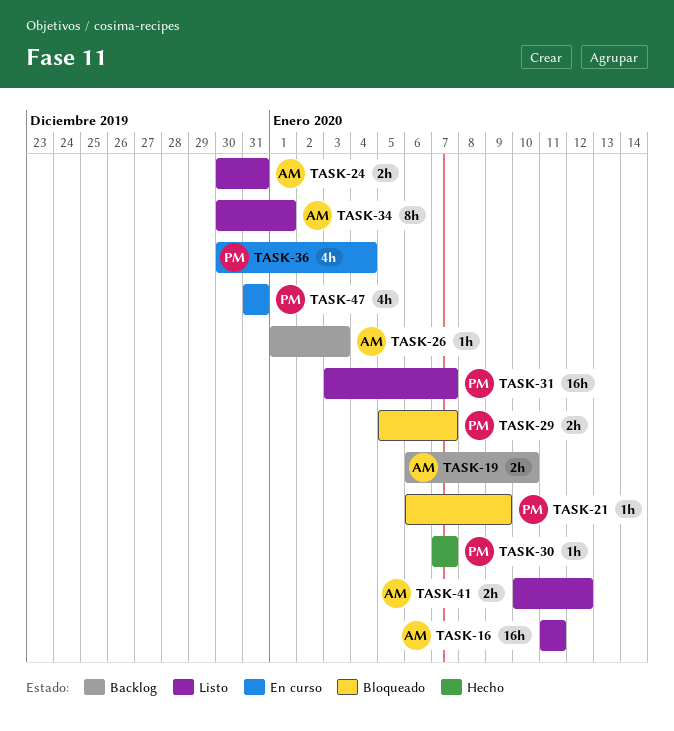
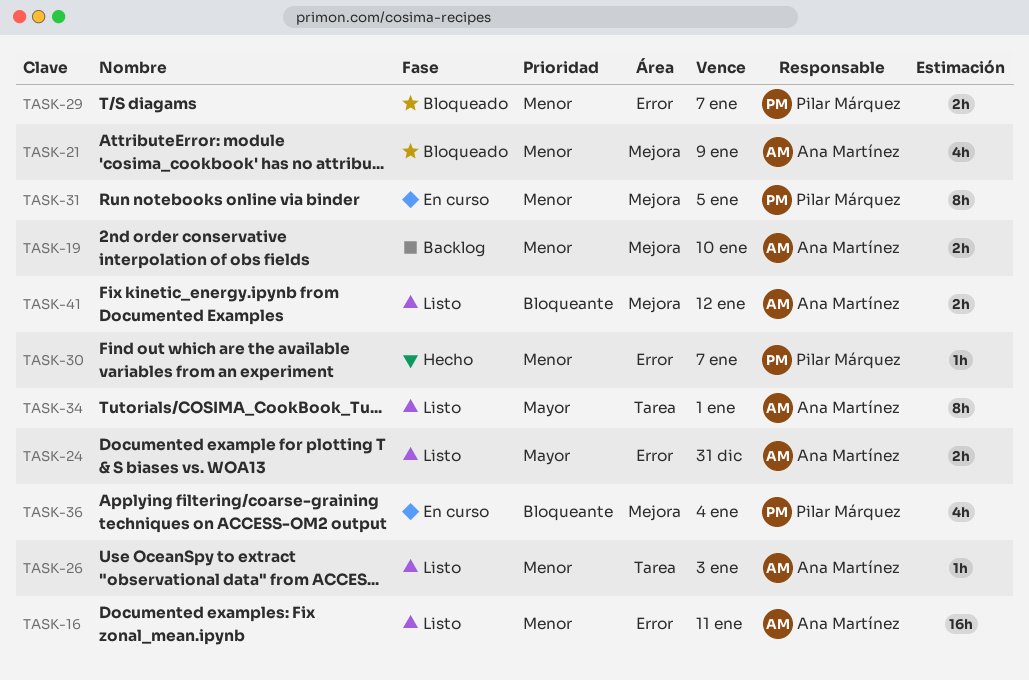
TASK-21, owner: Pilar Márquez -> Ana Martínez
TASK-21, estimate: 1h -> 4h
TASK-26, status: Backlog -> Listo
TASK-31, status: Listo -> En curso
TASK-31, estimate: 16h -> 8h
TASK-31, due: Jan 7 -> Jan 5
TASK-47: present -> none

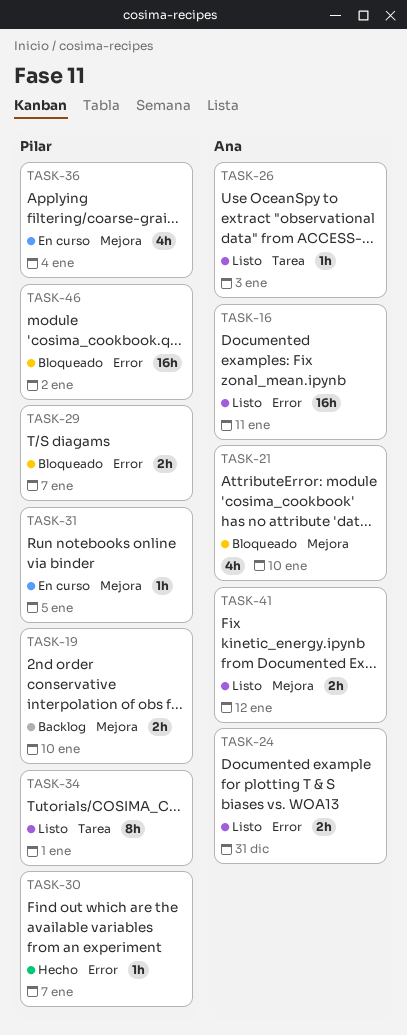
TASK-19, owner: Ana Martínez -> Pilar Márquez
TASK-21, due: Jan 9 -> Jan 10
TASK-31, estimate: 8h -> 1h
TASK-34, owner: Ana Martínez -> Pilar Márquez
TASK-46: none -> present

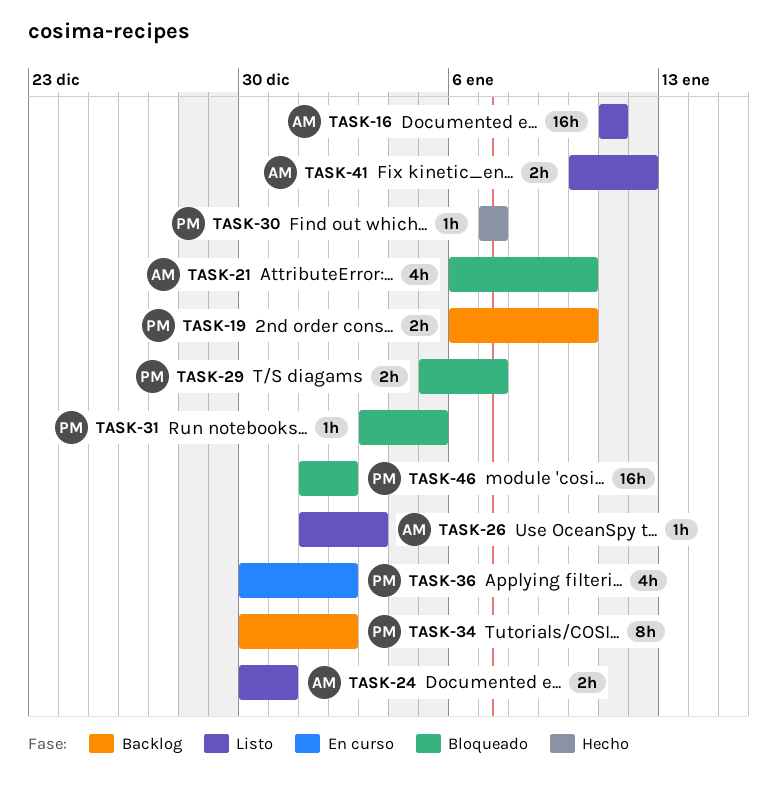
TASK-31, status: En curso -> Bloqueado
TASK-34, status: Listo -> Backlog
TASK-34, due: Jan 1 -> Jan 2
TASK-36, due: Jan 4 -> Jan 2

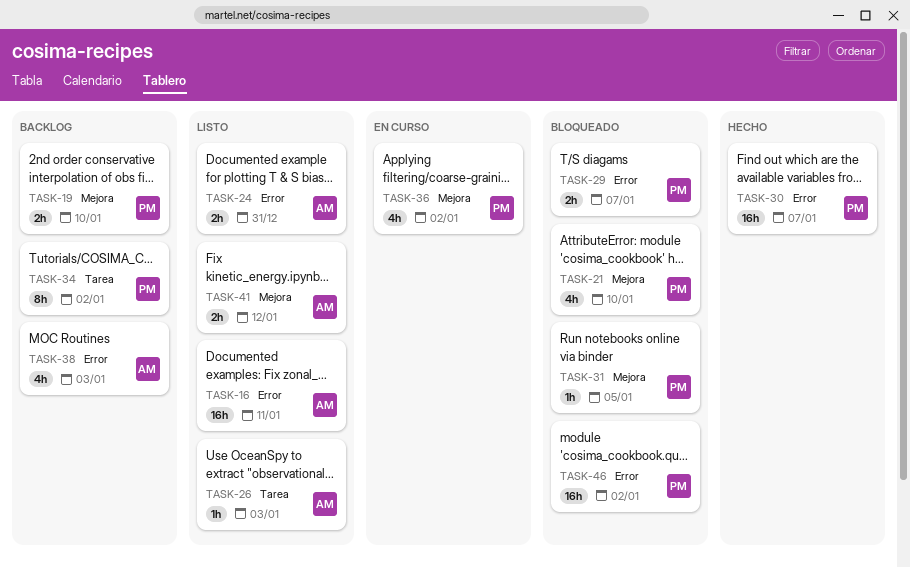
TASK-21, owner: AM -> PM
TASK-30, estimate: 1h -> 16h
TASK-38: none -> present

